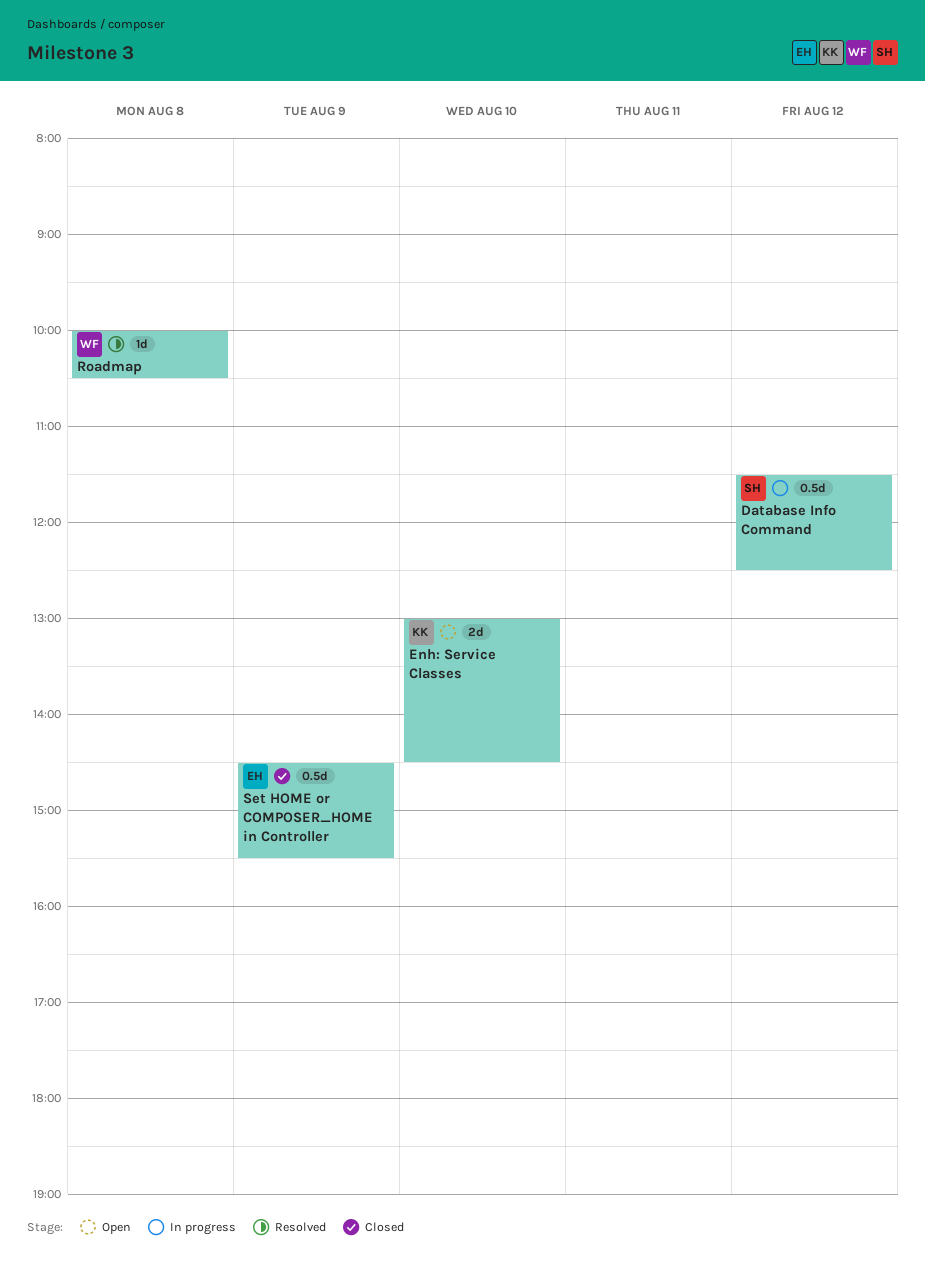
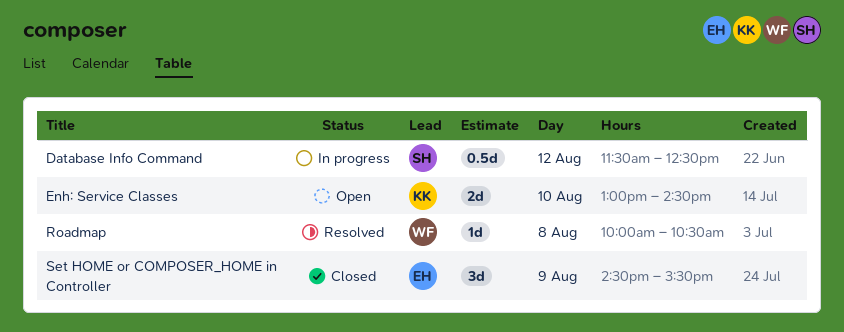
Set HOME or COMPOSER_HOME in Controller, estimate: 0.5d -> 3d

